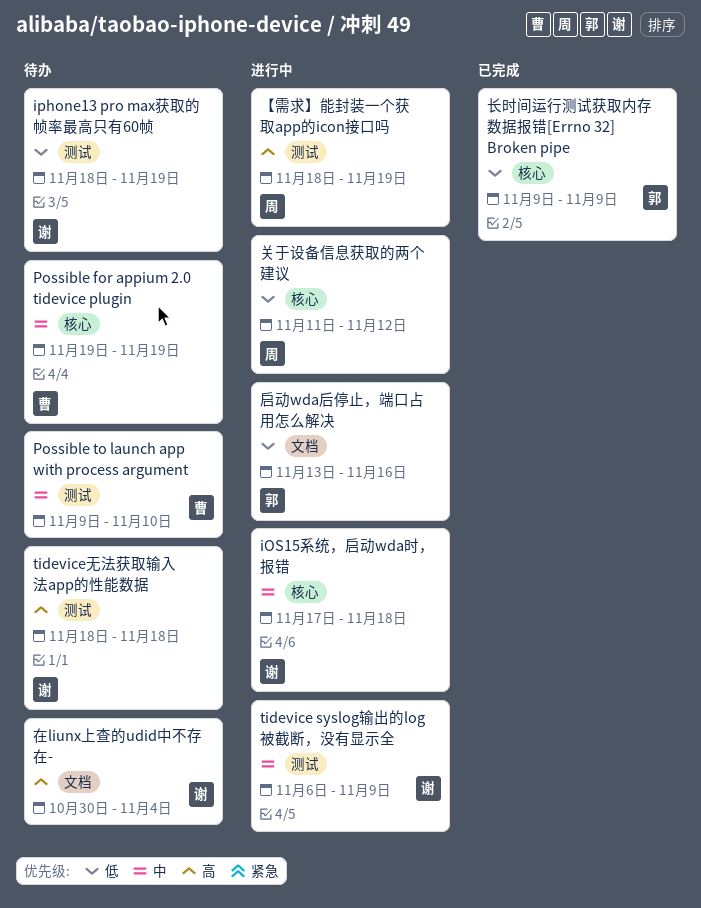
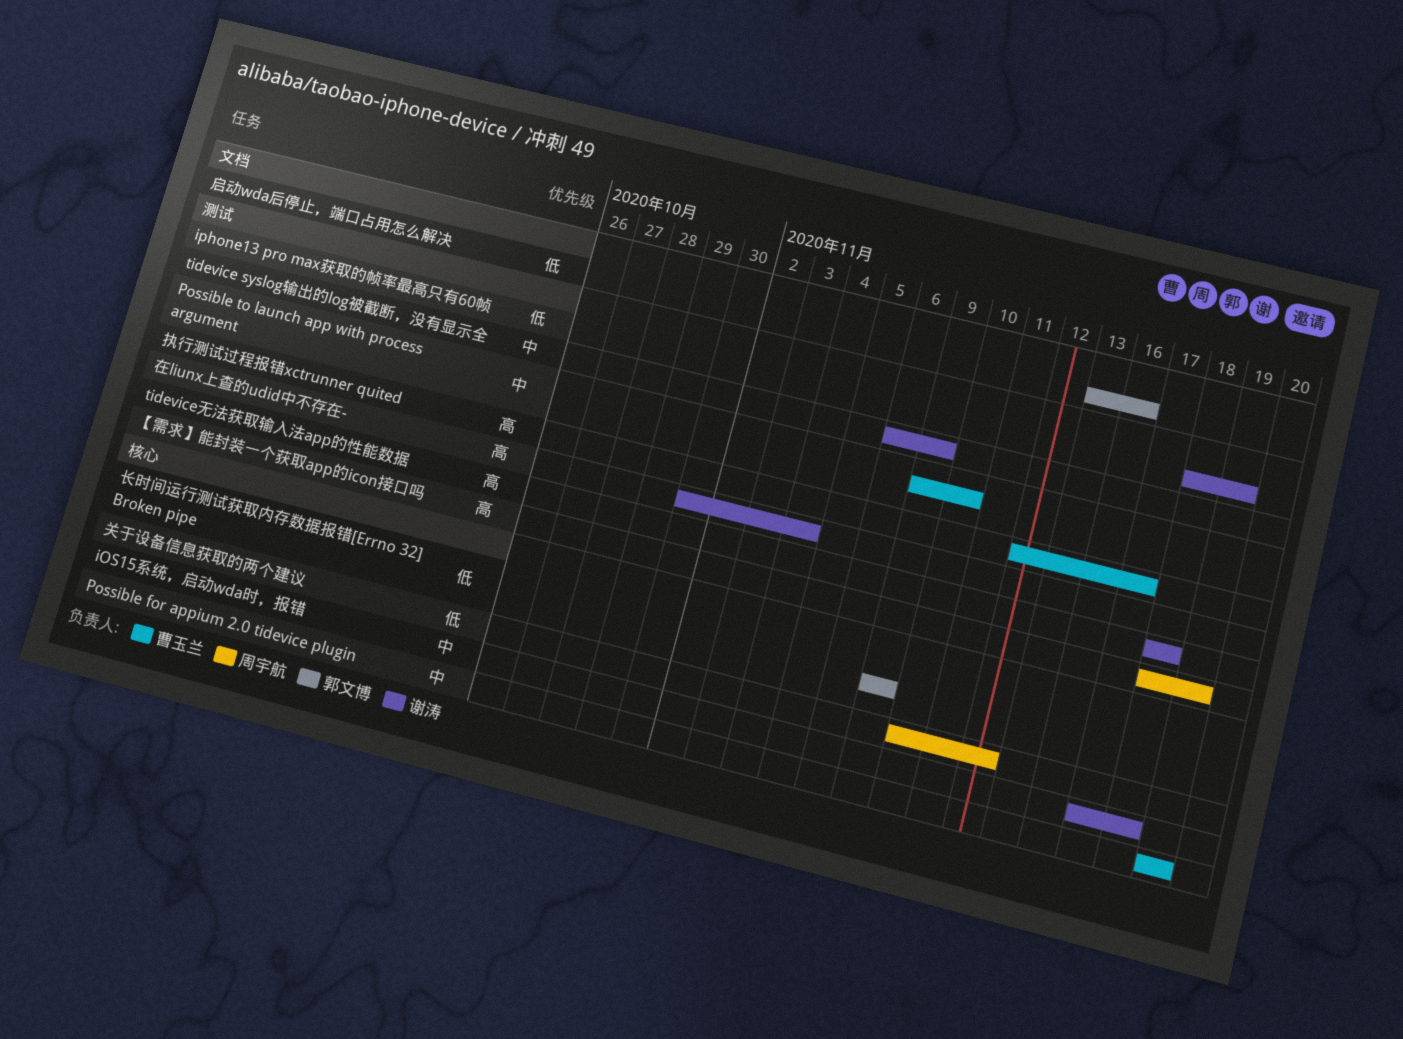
关于设备信息获取的两个建议, start: Nov 11 -> Nov 10
在liunx上查的udid中不存在-, label: 文档 -> 测试
执行测试过程报错xctrunner quited: none -> present

